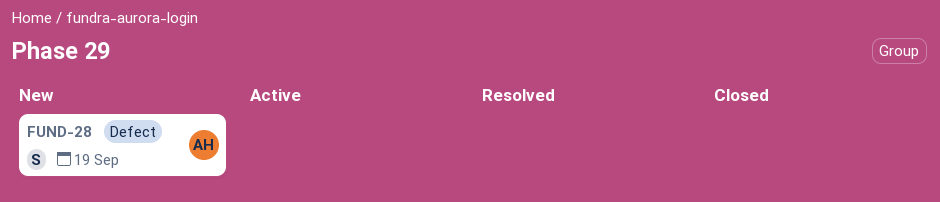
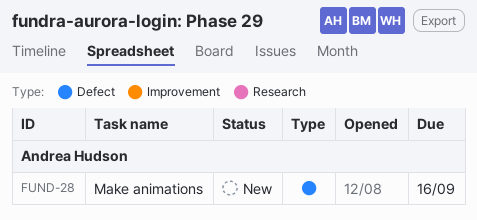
FUND-28, due: Sep 19 -> Sep 16

